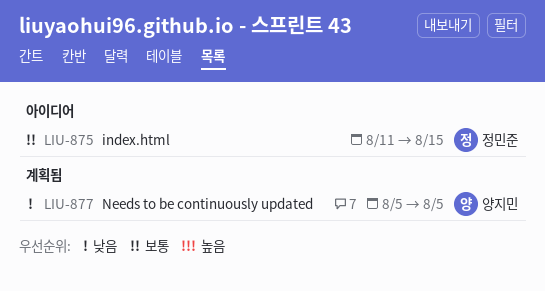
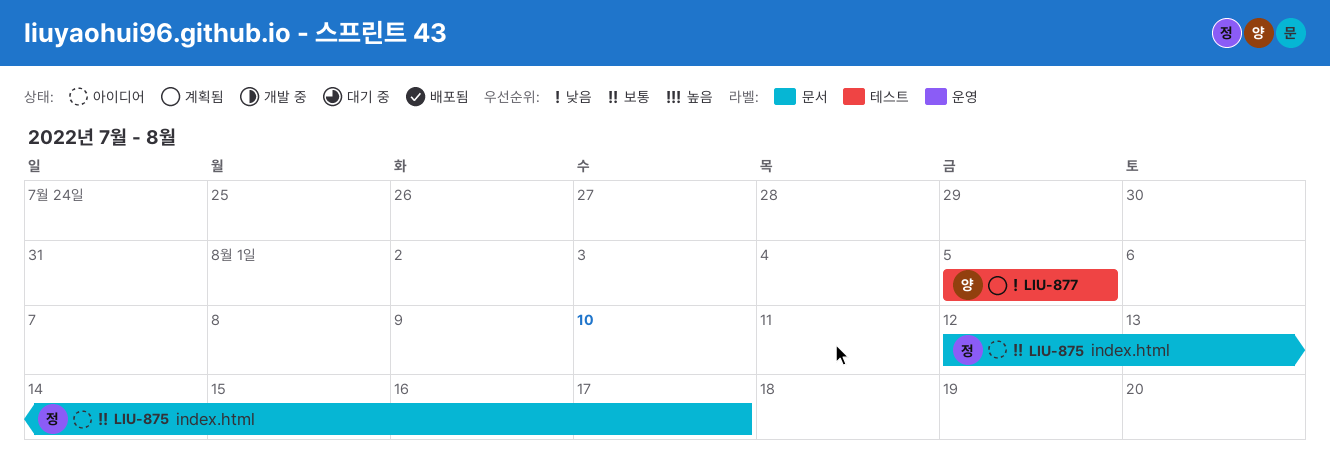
LIU-875, start: Aug 11 -> Aug 12
LIU-875, due: Aug 15 -> Aug 17

